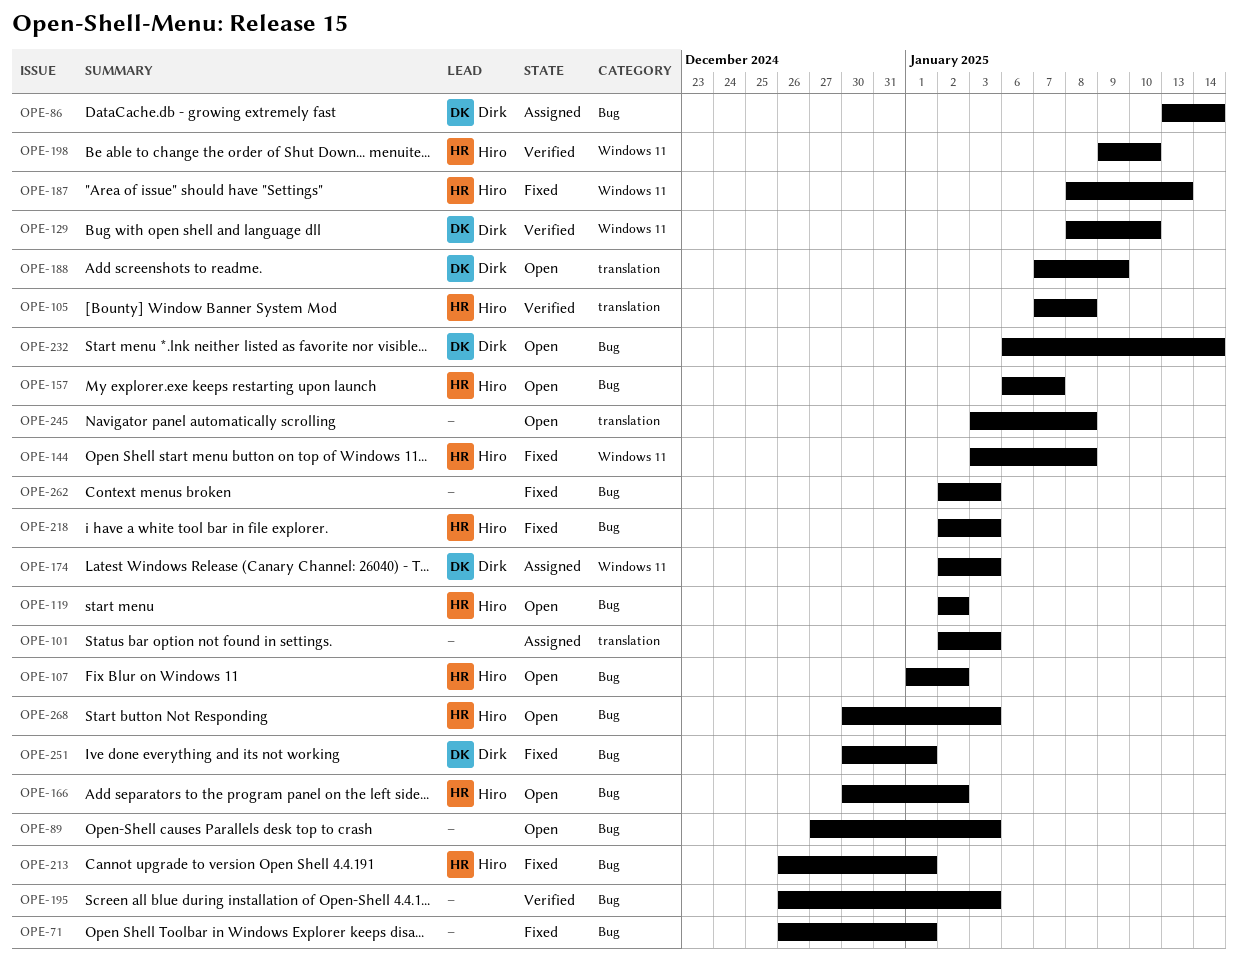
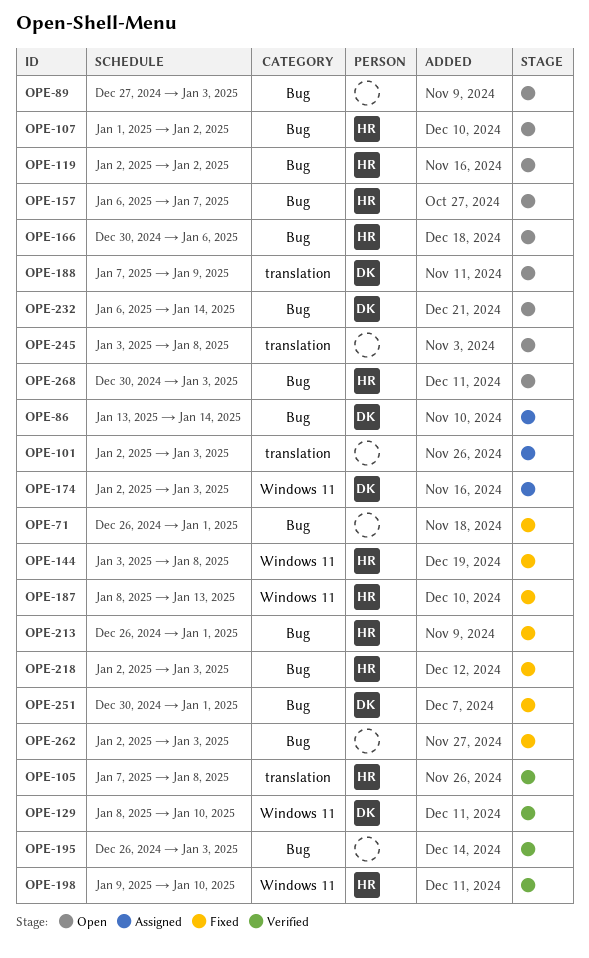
OPE-166, due: Jan 2 -> Jan 6

